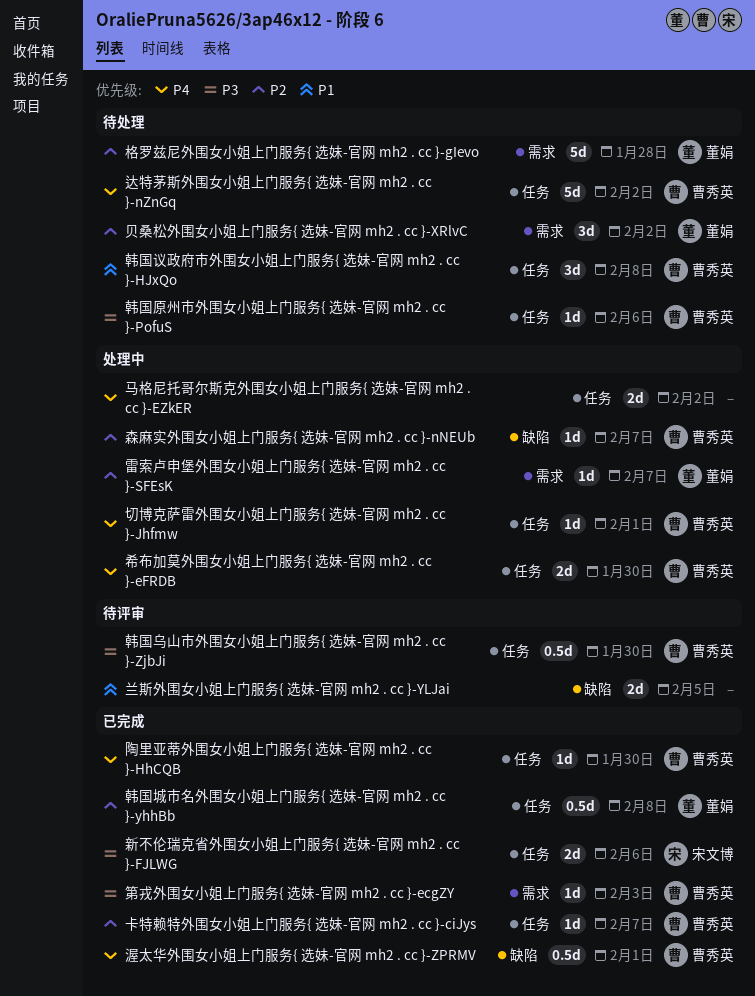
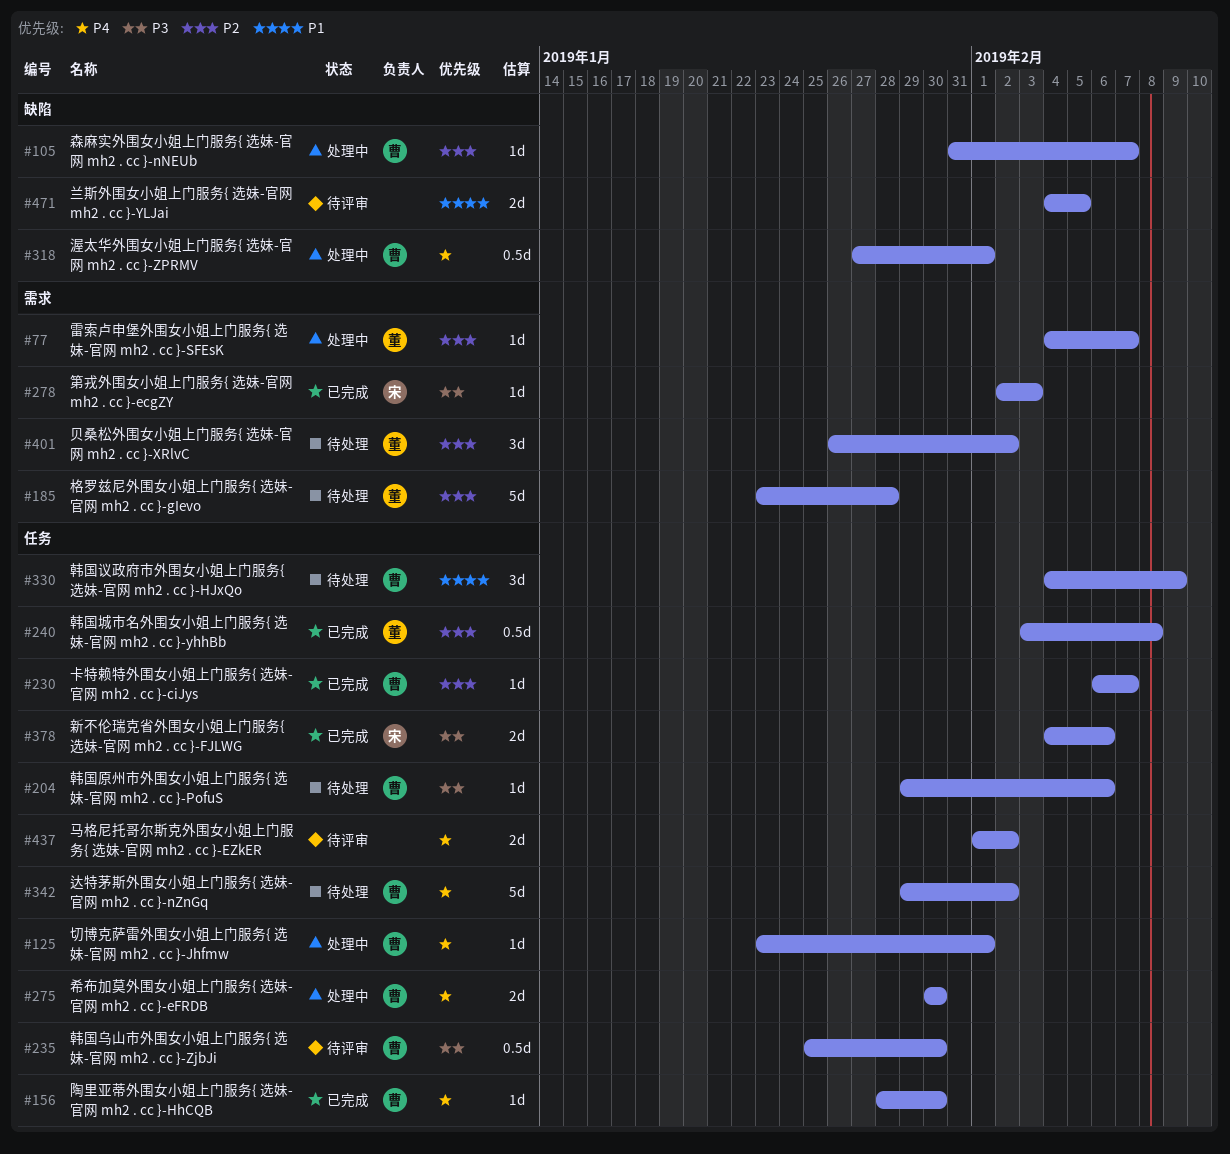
渥太华外围女小姐上门服务{ 选妹-官网 mh2 . cc }-ZPRMV, status: 已完成 -> 处理中
第戎外围女小姐上门服务{ 选妹-官网 mh2 . cc }-ecgZY, owner: 曹秀英 -> 宋文博
韩国议政府市外围女小姐上门服务{ 选妹-官网 mh2 . cc }-HJxQo, due: Feb 8 -> Feb 9
马格尼托哥尔斯克外围女小姐上门服务{ 选妹-官网 mh2 . cc }-EZkER, status: 处理中 -> 待评审

